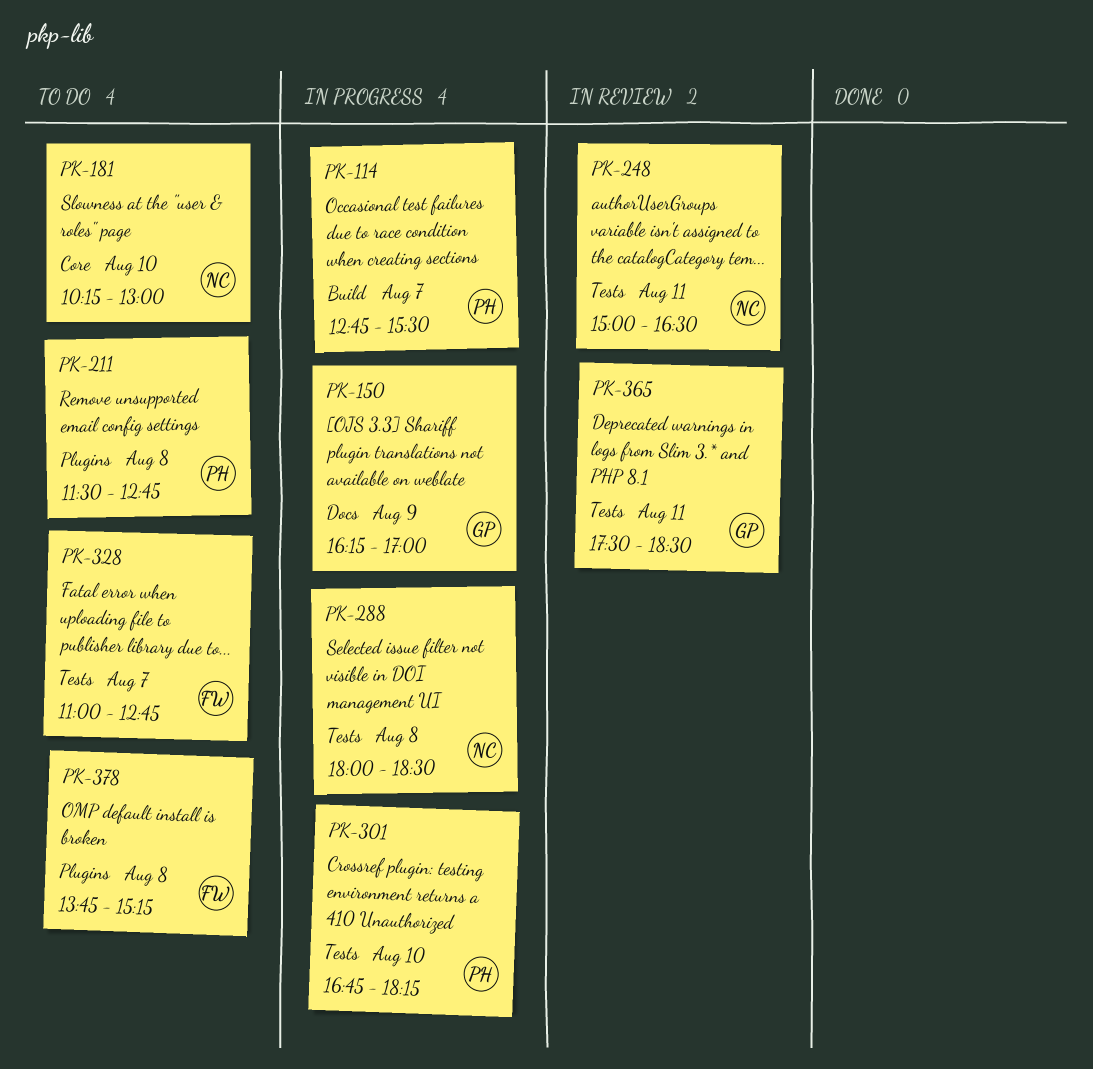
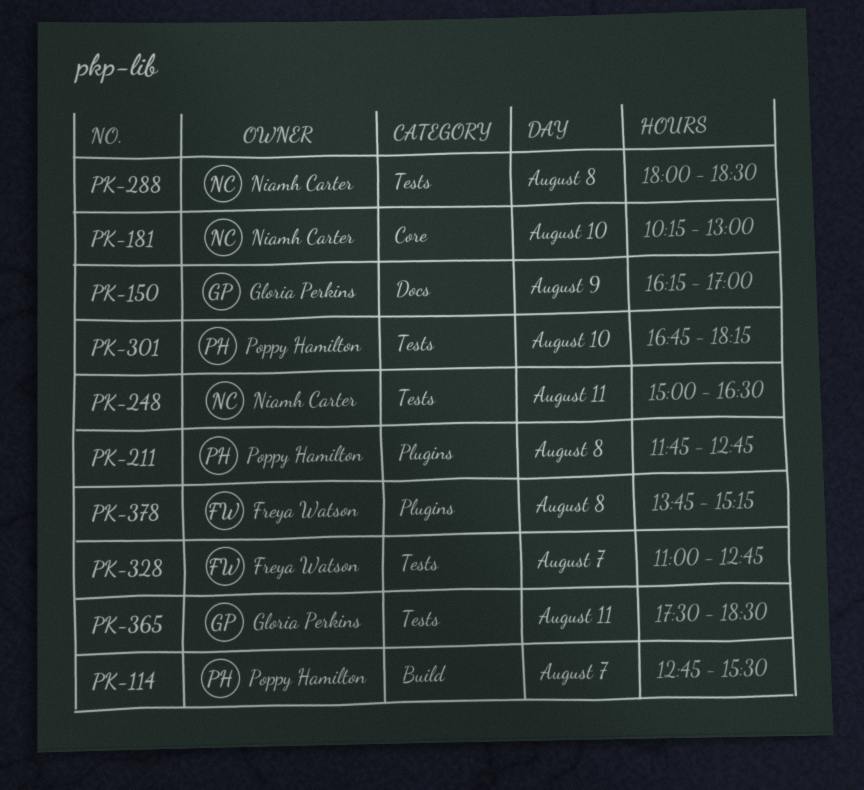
PK-211, begins: 11:30 -> 11:45

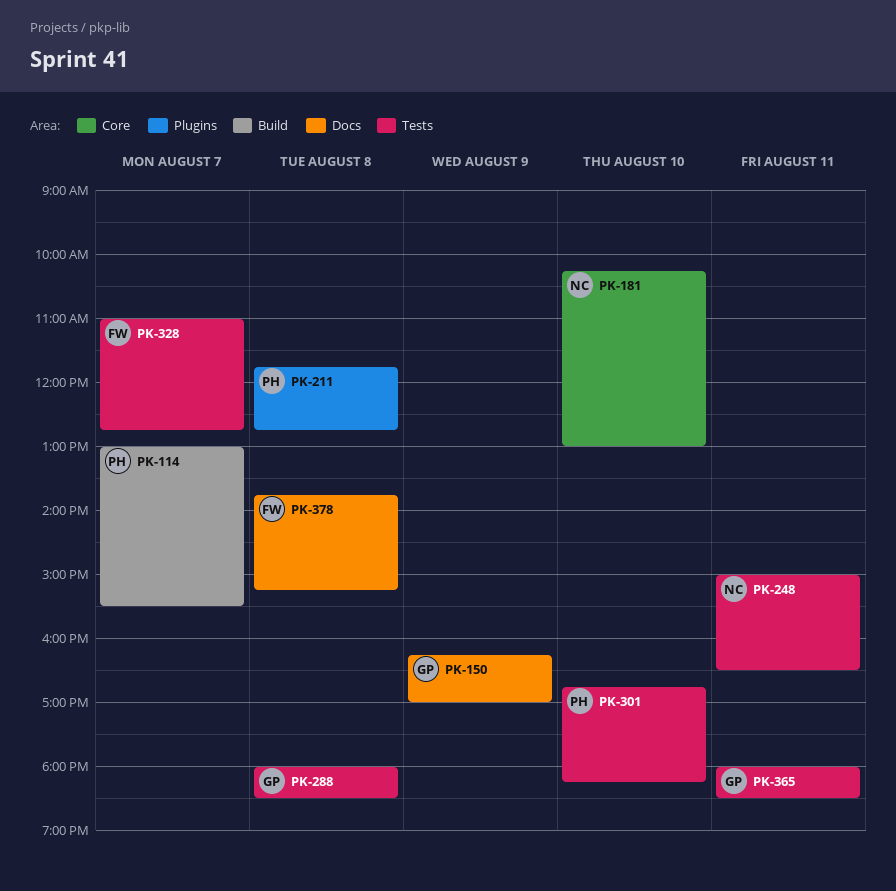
PK-114, begins: 12:45 -> 13:00
PK-288, owner: Niamh Carter -> Gloria Perkins
PK-365, begins: 17:30 -> 18:00
PK-378, label: Plugins -> Docs

